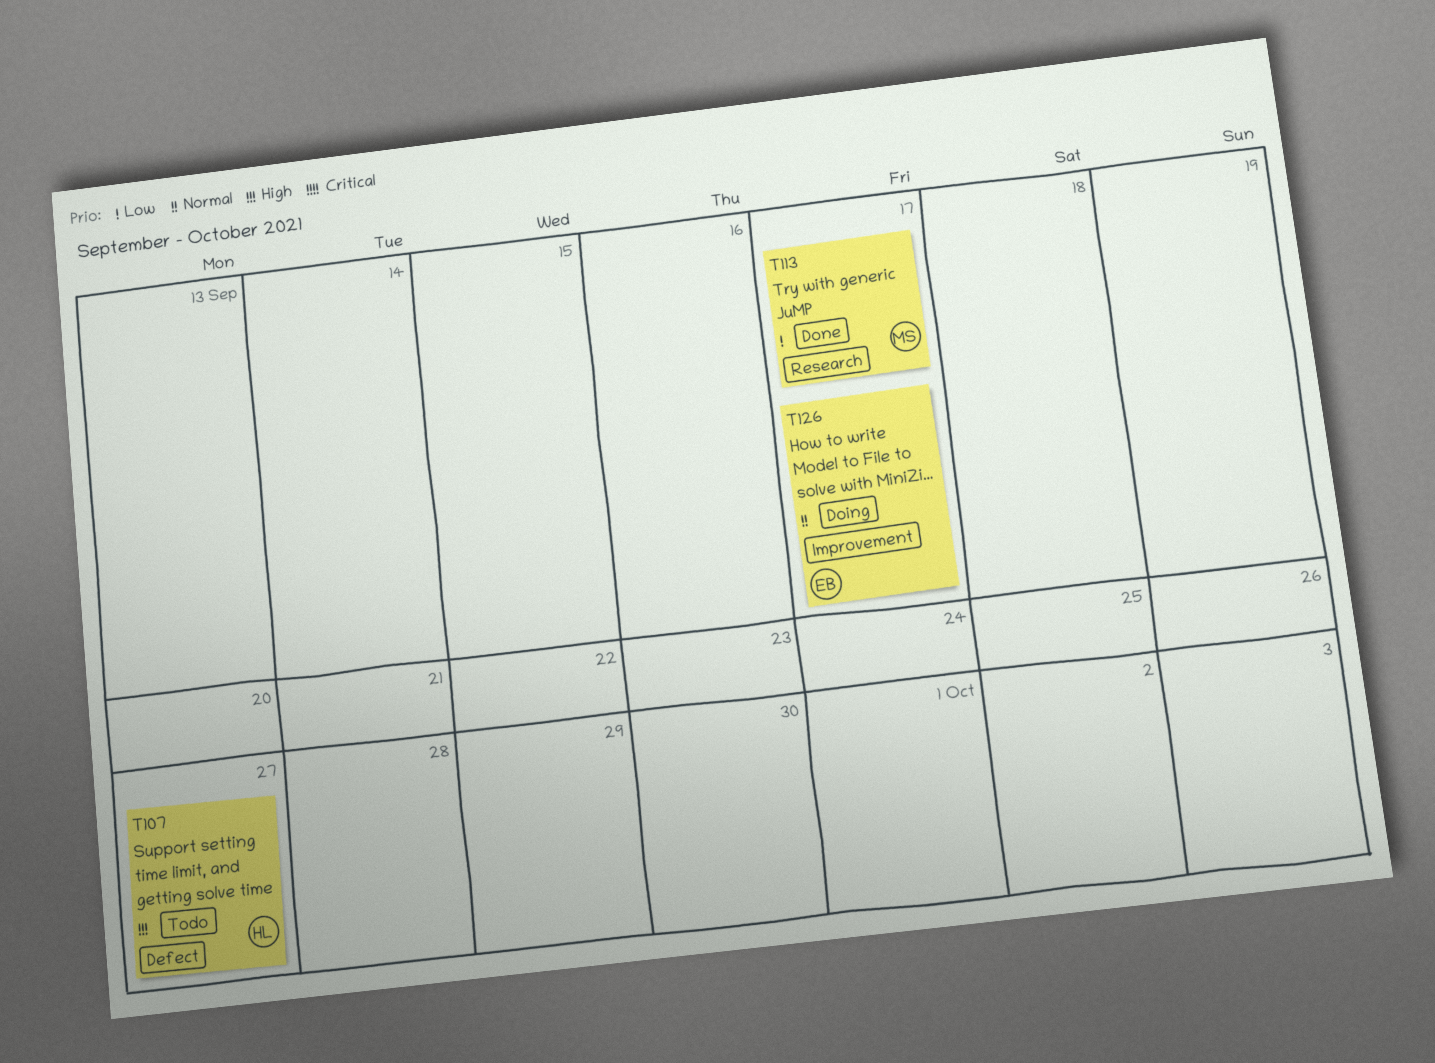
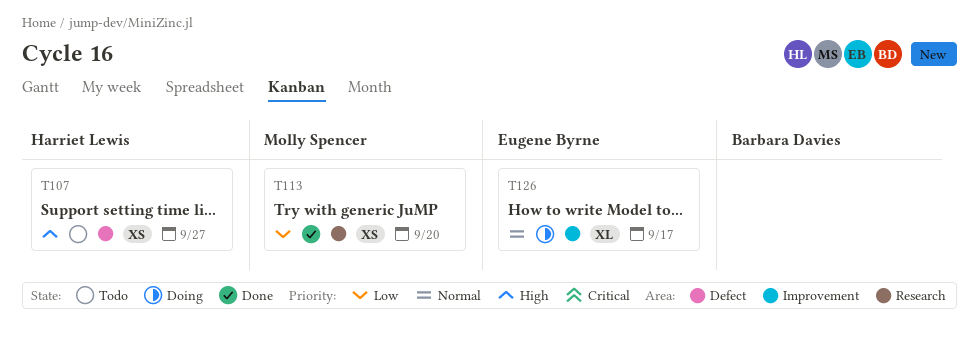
T113, due: Sep 17 -> Sep 20

